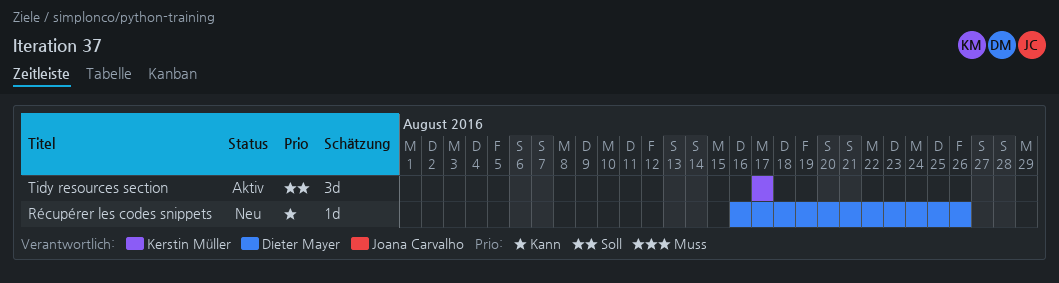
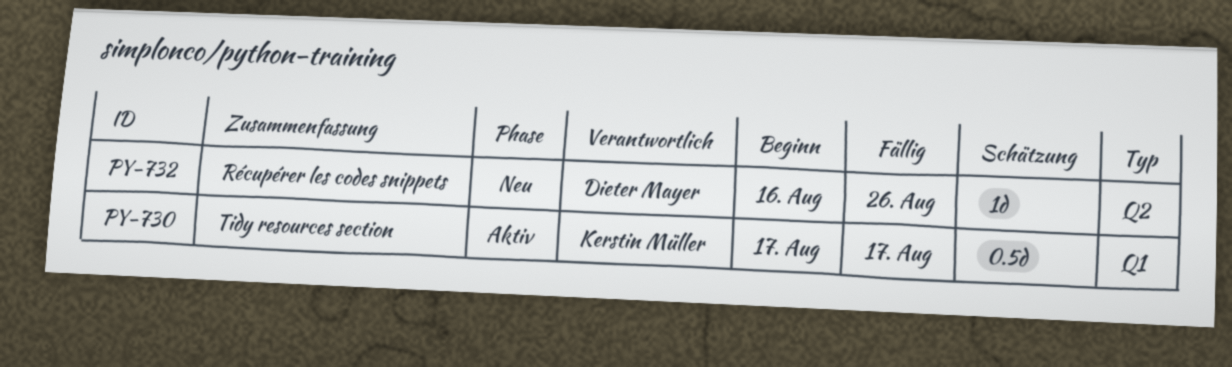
Tidy resources section, estimate: 3d -> 0.5d

